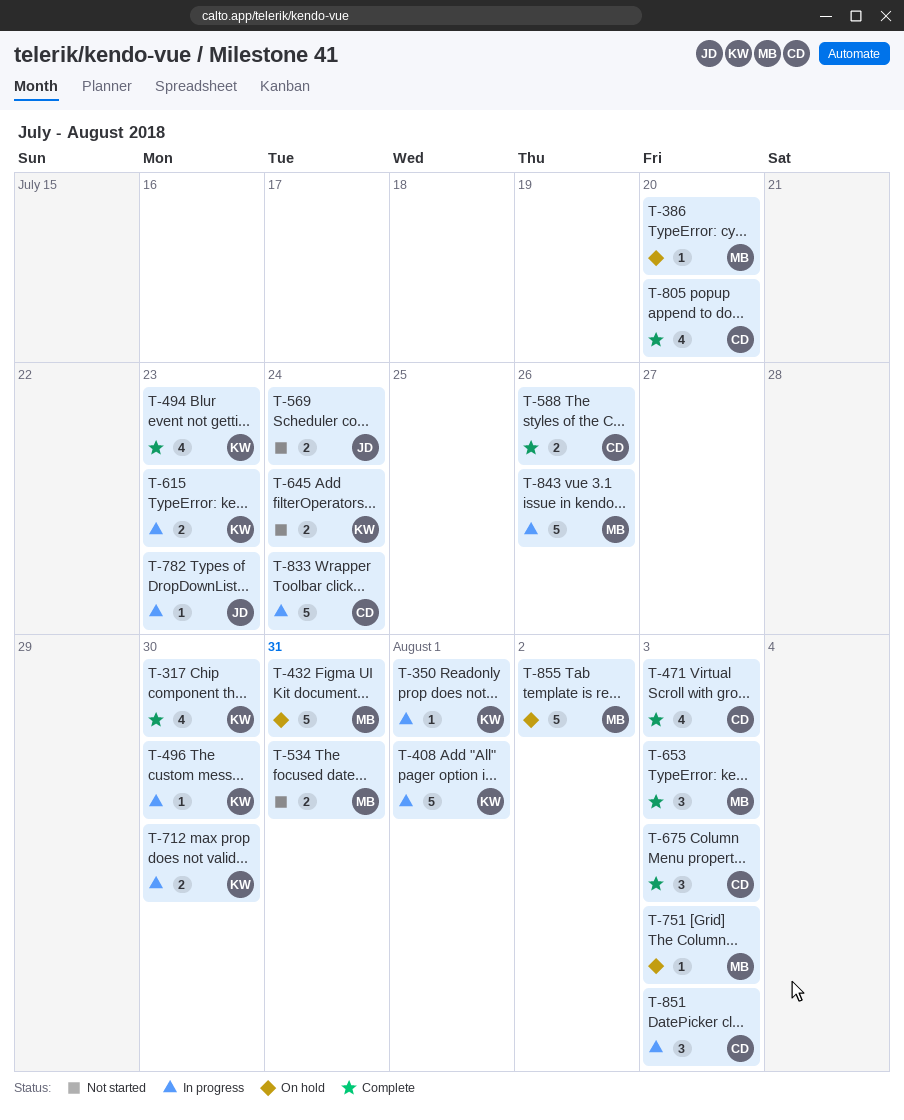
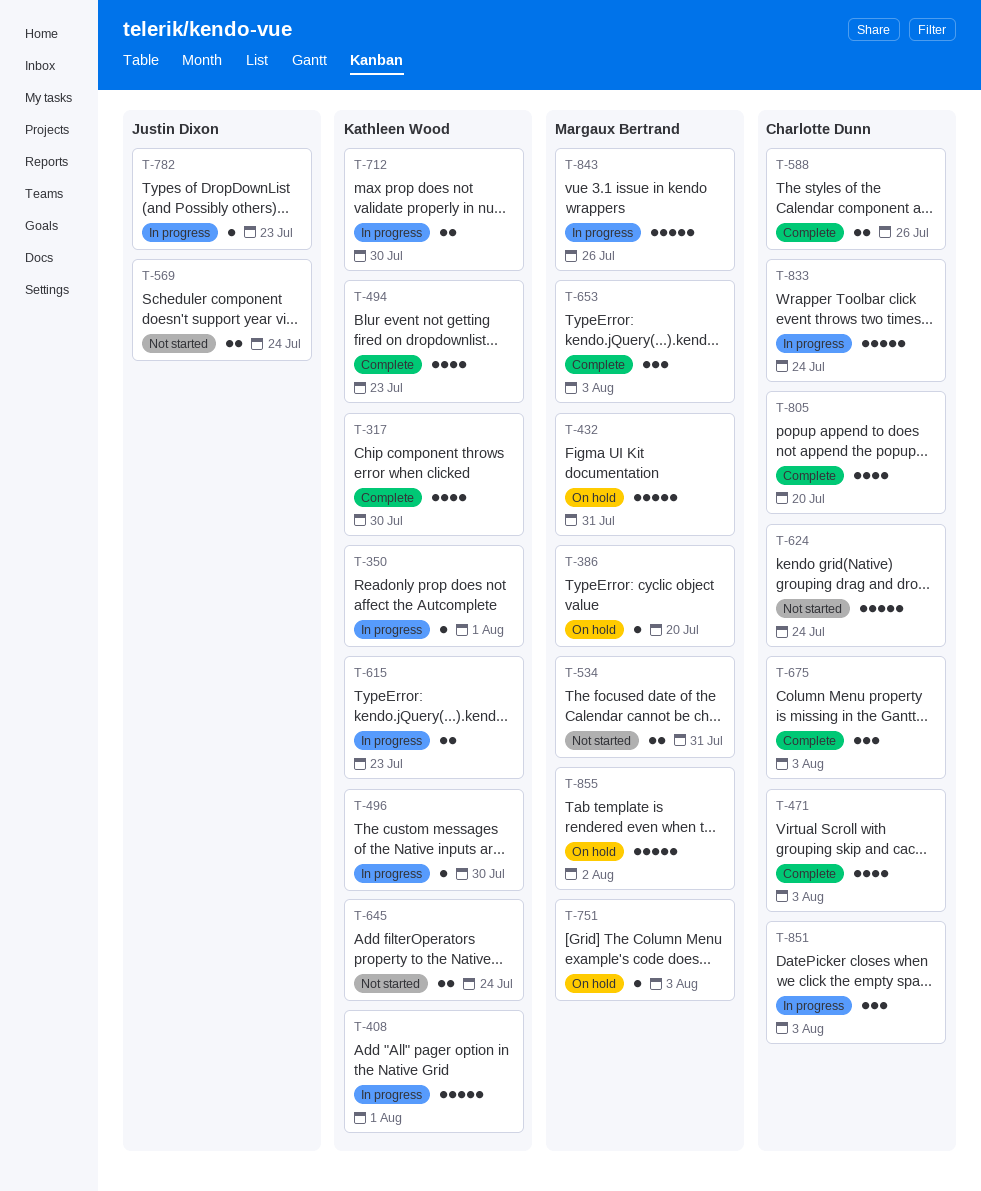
T-624: none -> present

